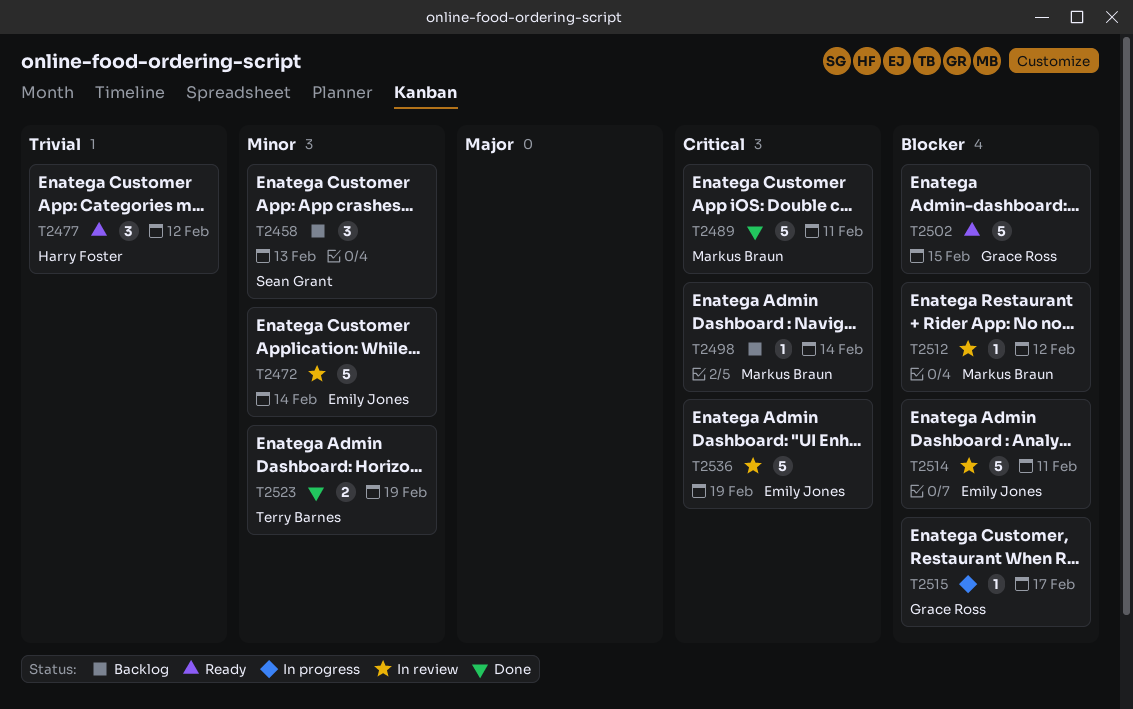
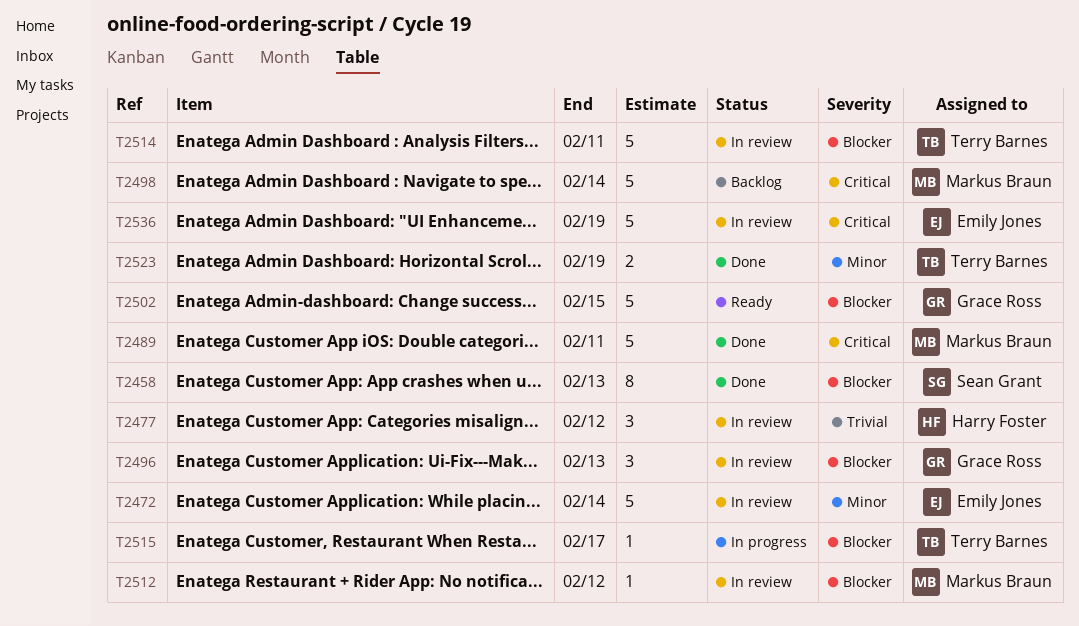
T2458, status: Backlog -> Done
T2458, priority: Minor -> Blocker
T2458, estimate: 3 -> 8
T2477, status: Ready -> In review
T2496: none -> present
T2498, estimate: 1 -> 5
T2514, owner: Emily Jones -> Terry Barnes
T2515, owner: Grace Ross -> Terry Barnes

